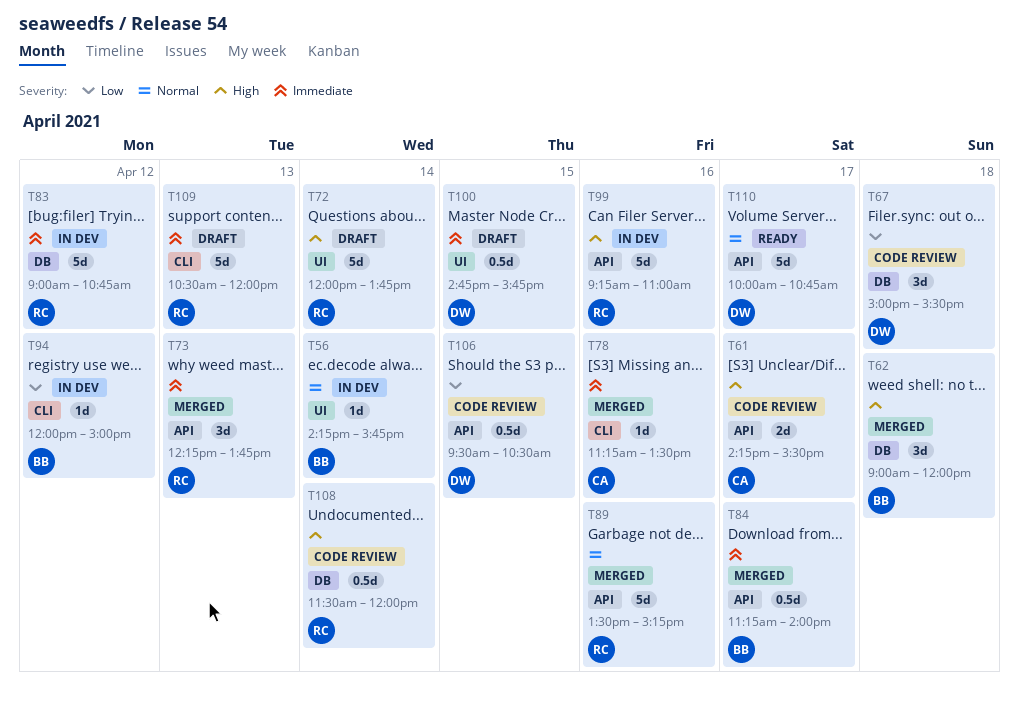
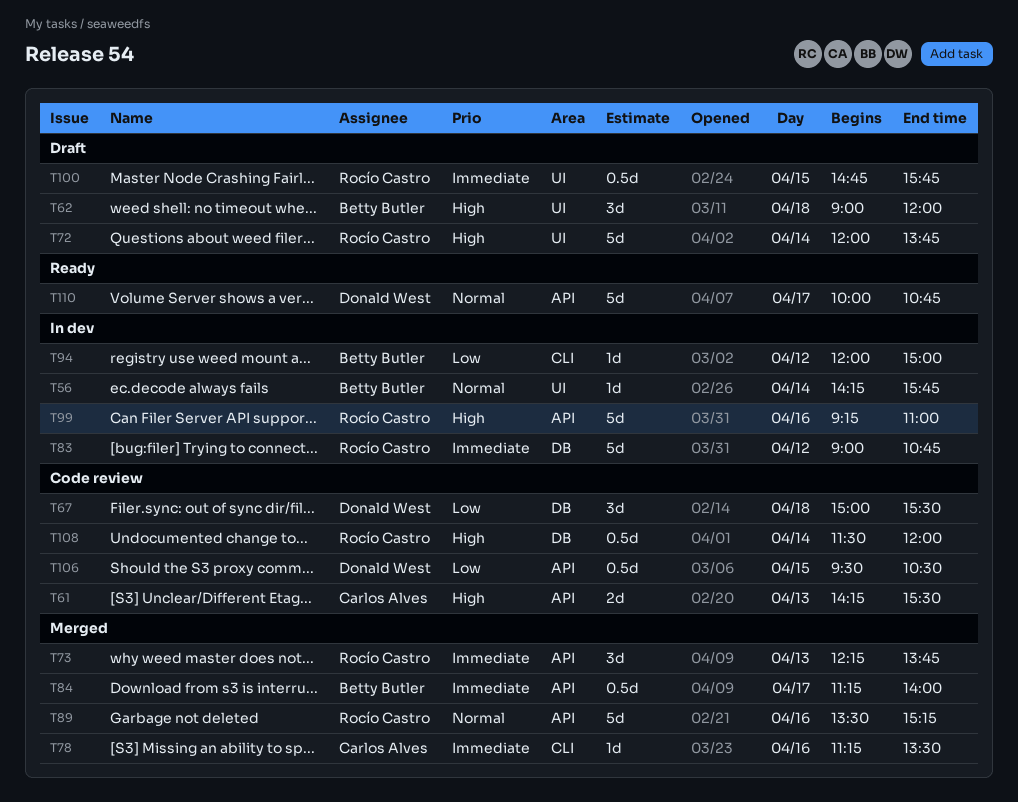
T61, day: Apr 17 -> Apr 13
T62, status: Merged -> Draft
T62, label: DB -> UI
T100, owner: Donald West -> Rocío Castro
T109: present -> none

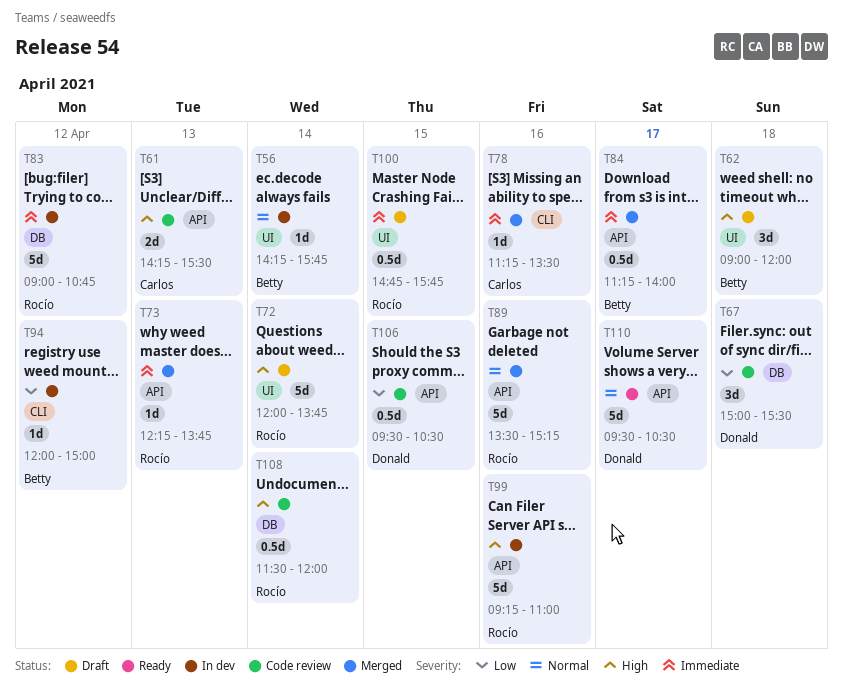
T73, estimate: 3d -> 1d
T110, begins: 10:00 -> 09:30
T110, ends: 10:45 -> 10:30

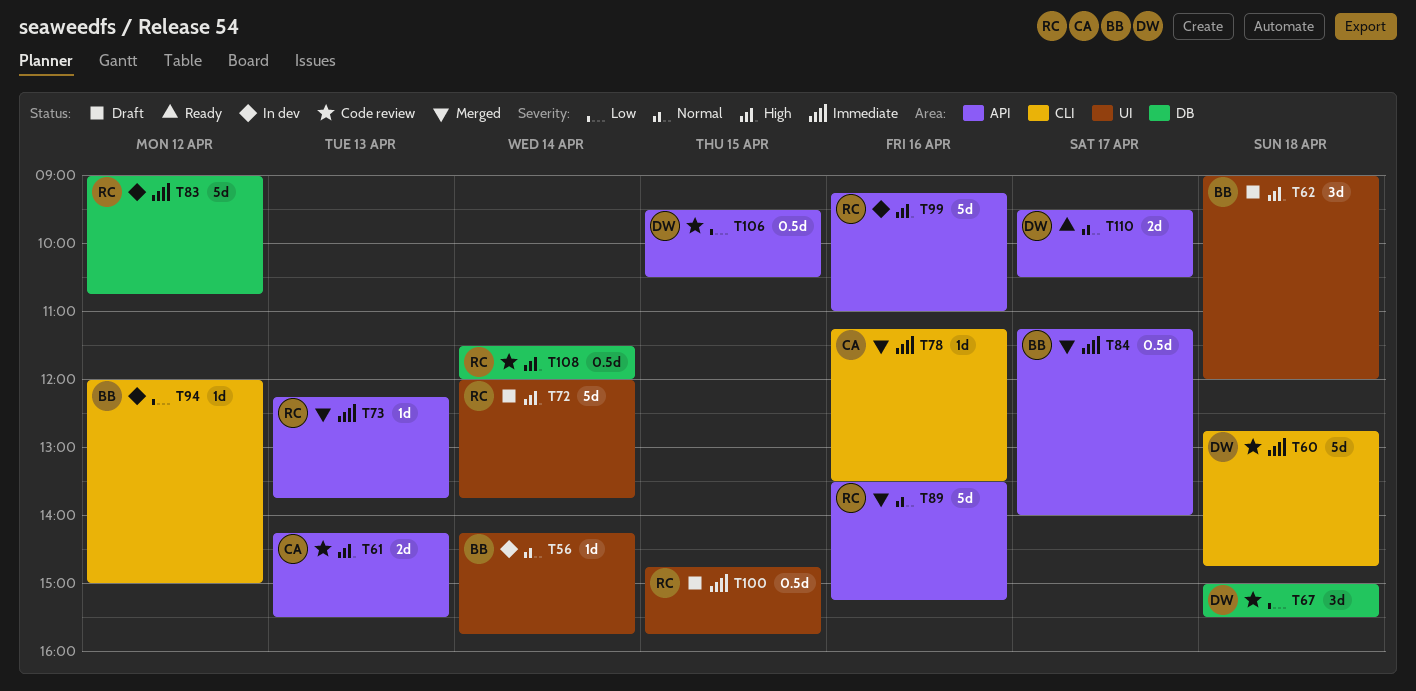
T60: none -> present
T110, estimate: 5d -> 2d

